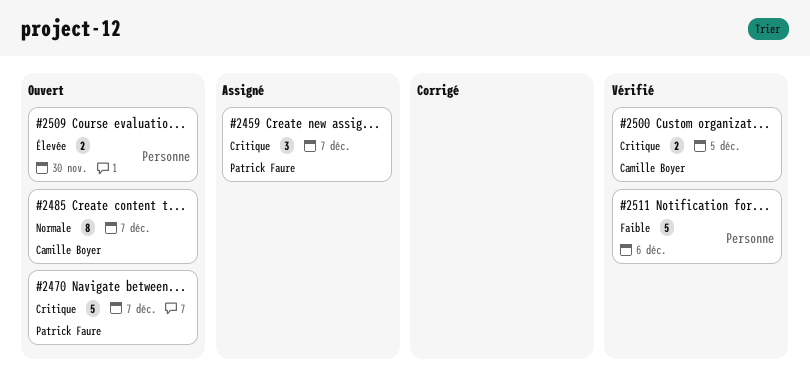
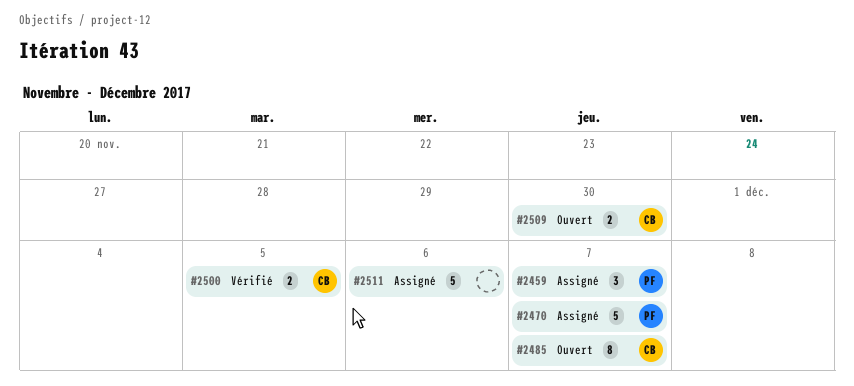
#2470, status: Ouvert -> Assigné
#2509, owner: none -> Camille Boyer
#2511, status: Vérifié -> Assigné

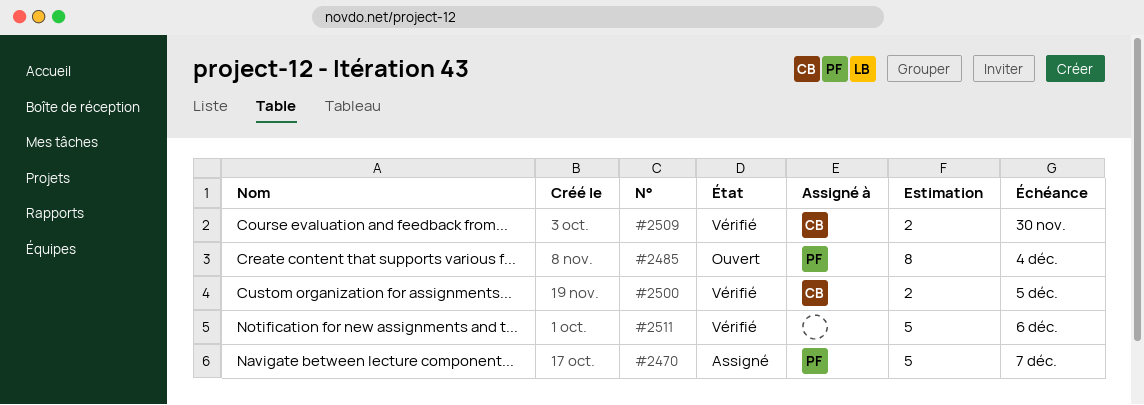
#2459: present -> none
#2485, owner: CB -> PF
#2485, due: Dec 7 -> Dec 4
#2509, status: Ouvert -> Vérifié
#2511, status: Assigné -> Vérifié

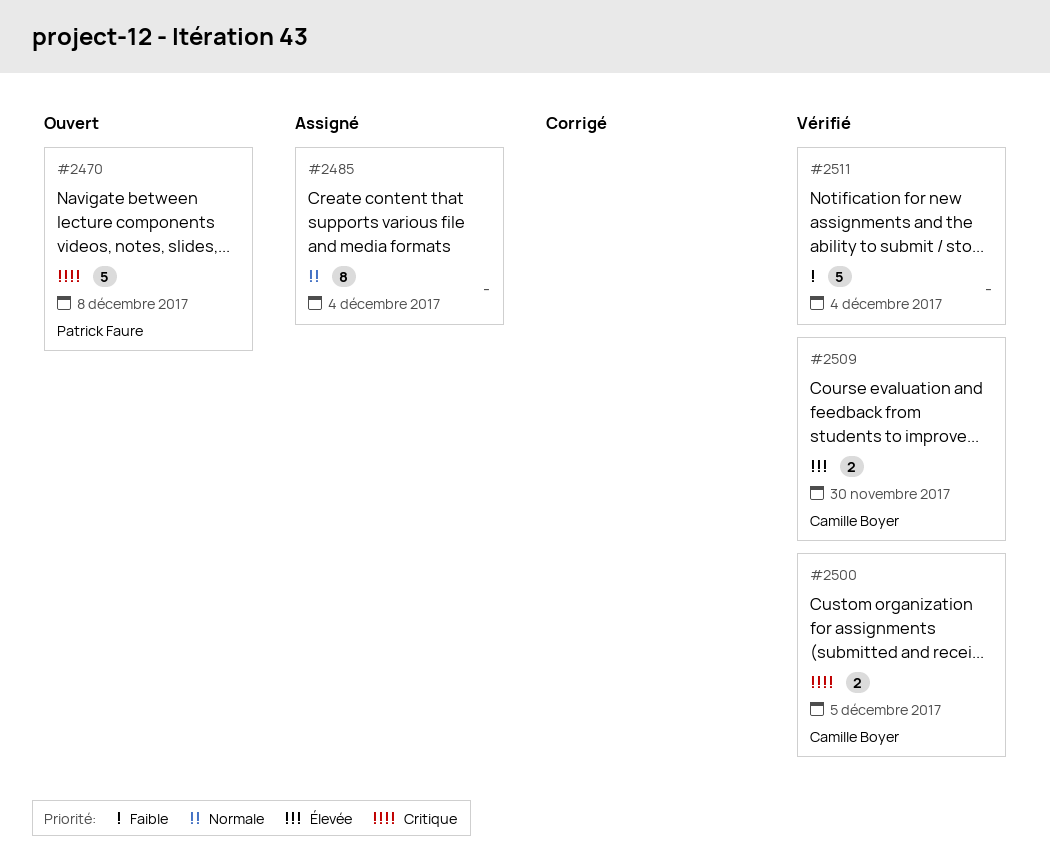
#2470, status: Assigné -> Ouvert
#2470, due: Dec 7 -> Dec 8
#2485, status: Ouvert -> Assigné
#2485, owner: Patrick Faure -> none
#2511, due: Dec 6 -> Dec 4

